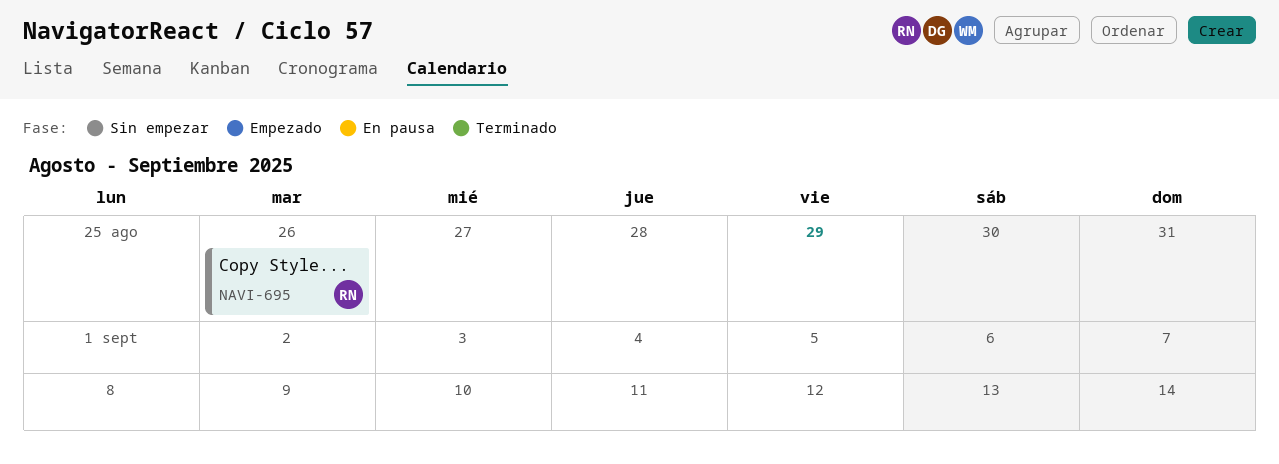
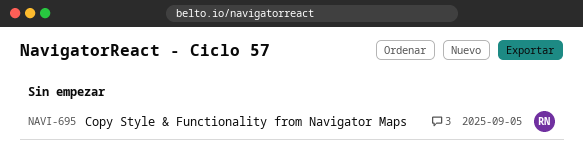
NAVI-695, due: Aug 26 -> Sep 5

